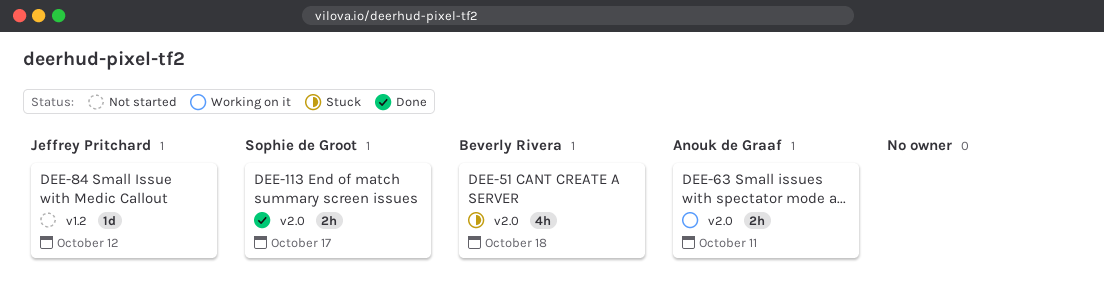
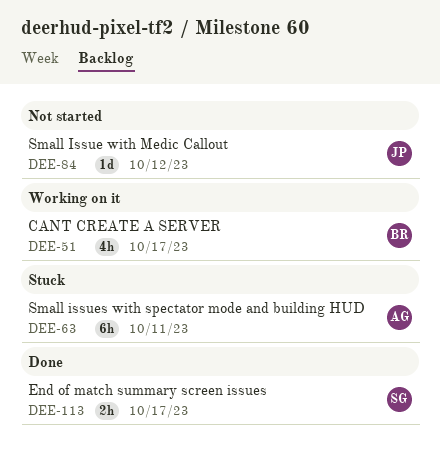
DEE-51, status: Stuck -> Working on it
DEE-51, due: Oct 18 -> Oct 17
DEE-63, status: Working on it -> Stuck
DEE-63, estimate: 2h -> 6h

